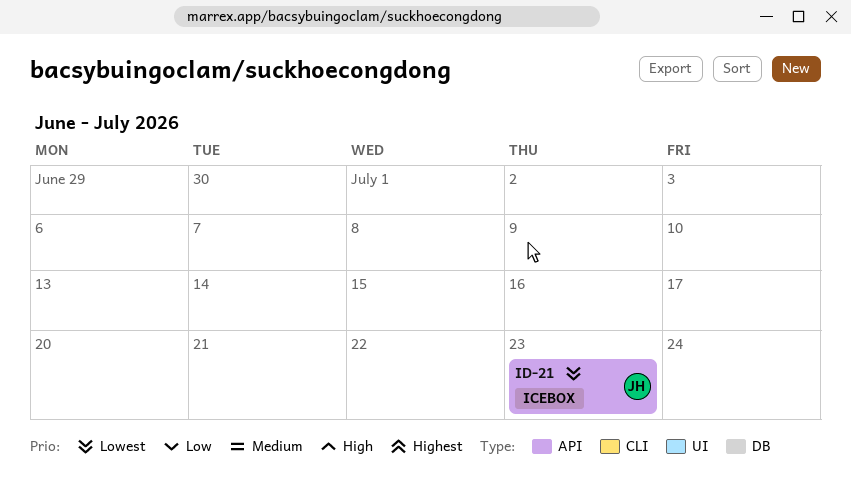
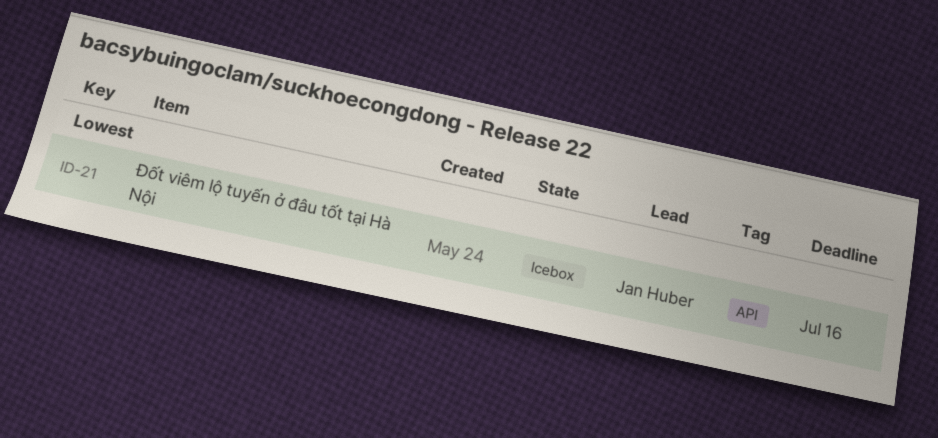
ID-21, due: Jul 23 -> Jul 16

